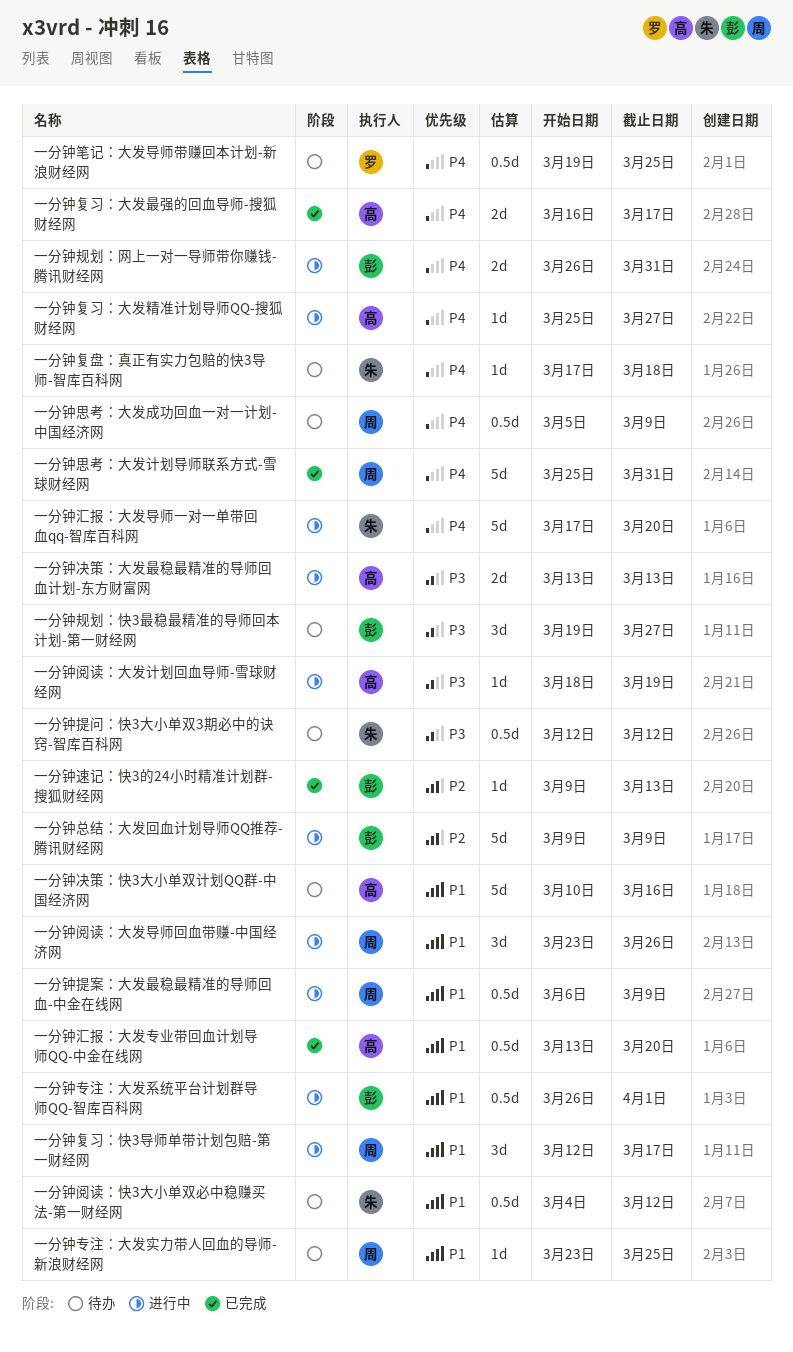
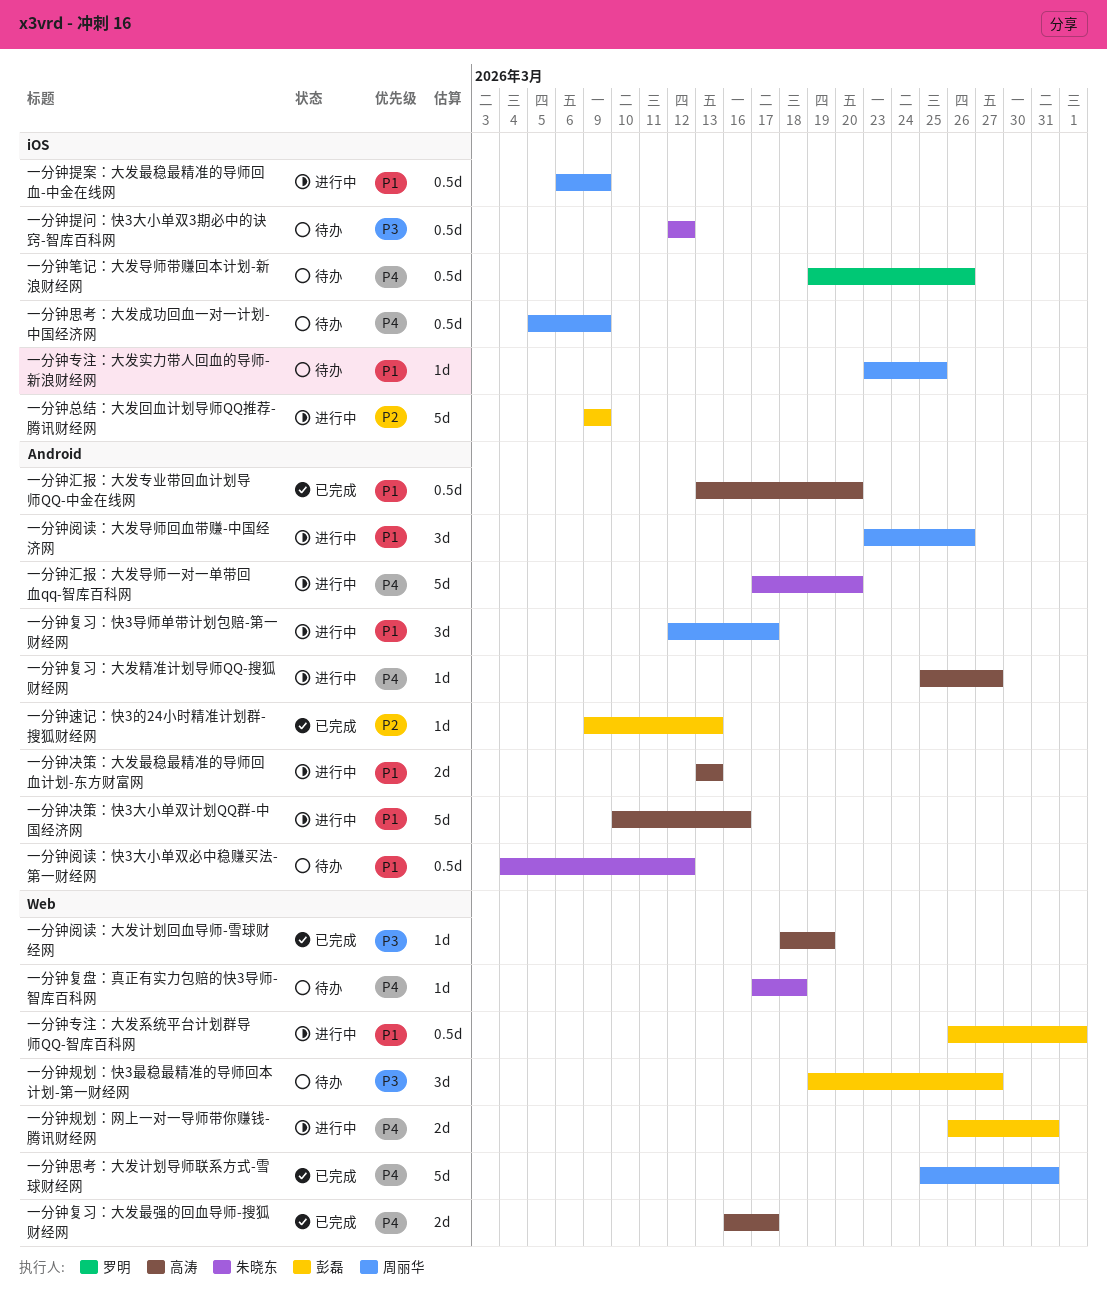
一分钟决策：大发最稳最精准的导师回血计划-东方财富网, priority: P3 -> P1
一分钟决策：快3大小单双计划QQ群-中国经济网, status: 待办 -> 进行中
一分钟笔记：大发导师带赚回本计划-新浪财经网, due: Mar 25 -> Mar 26
一分钟阅读：大发计划回血导师-雪球财经网, status: 进行中 -> 已完成

